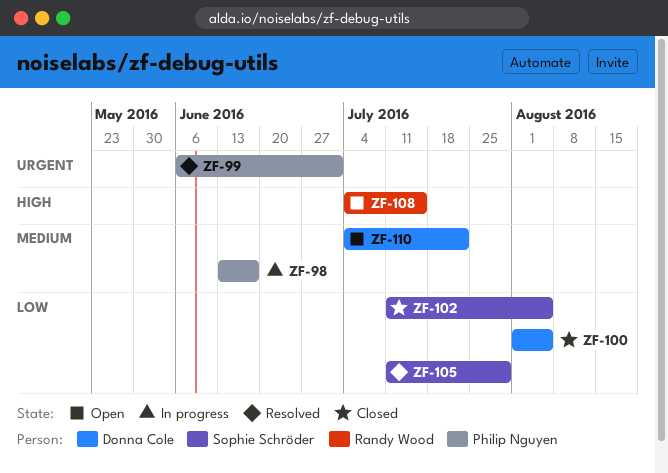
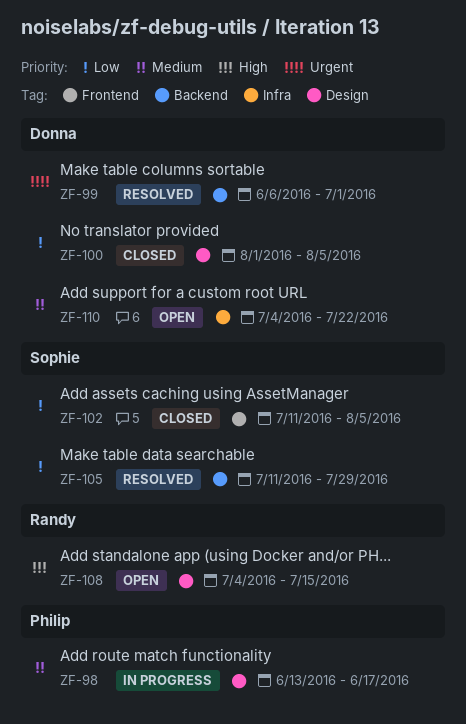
ZF-99, owner: Philip Nguyen -> Donna Cole

